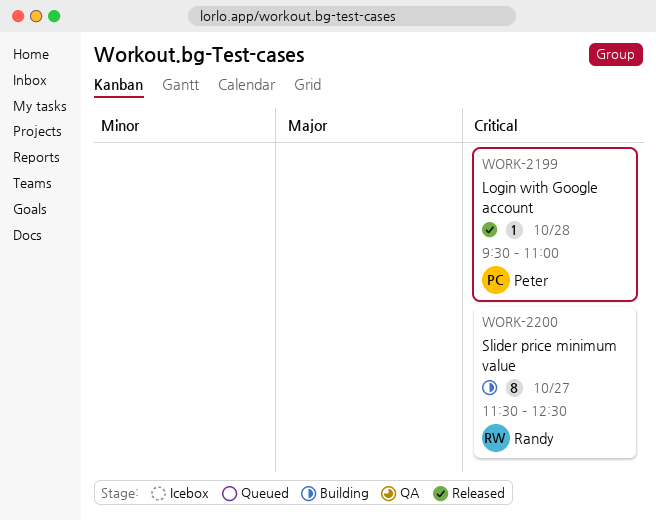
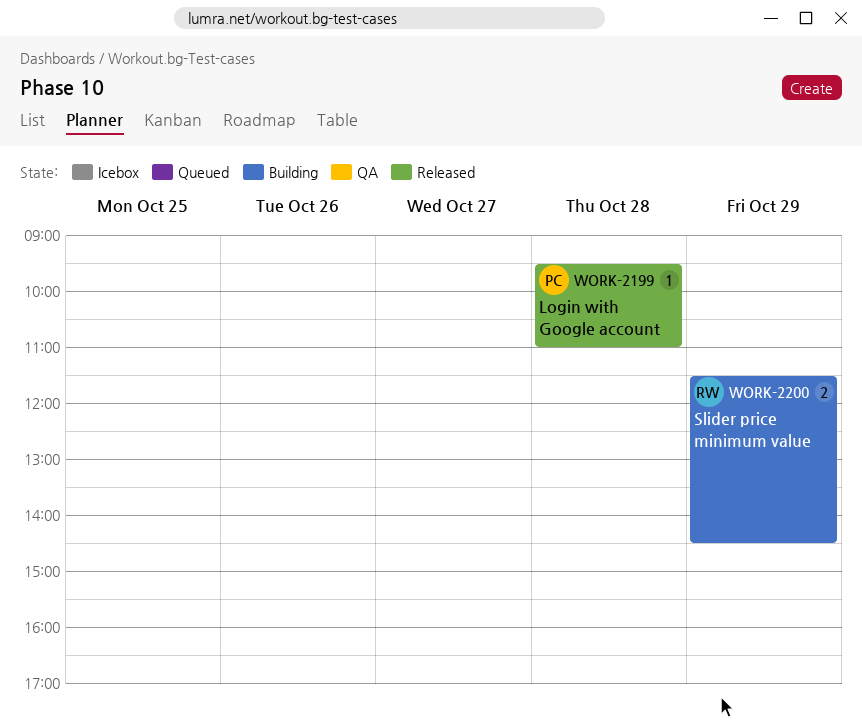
WORK-2200, estimate: 8 -> 2
WORK-2200, day: Oct 27 -> Oct 29
WORK-2200, ends: 12:30 -> 14:30

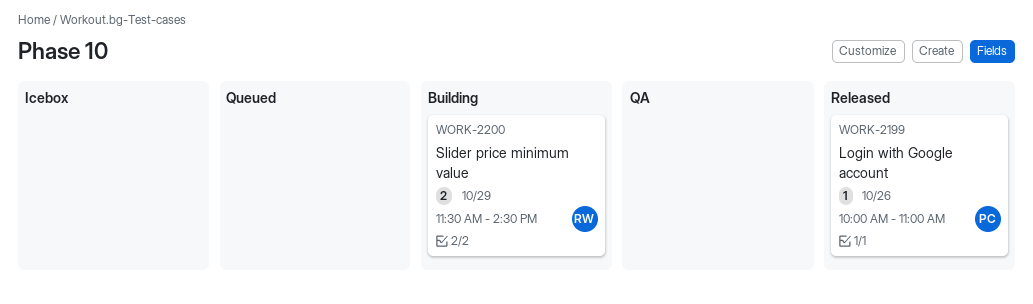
WORK-2199, day: Oct 28 -> Oct 26
WORK-2199, begins: 09:30 -> 10:00

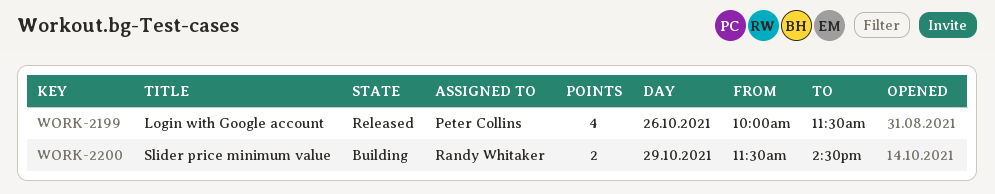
WORK-2199, estimate: 1 -> 4
WORK-2199, ends: 11:00 -> 11:30

